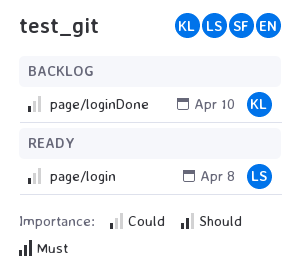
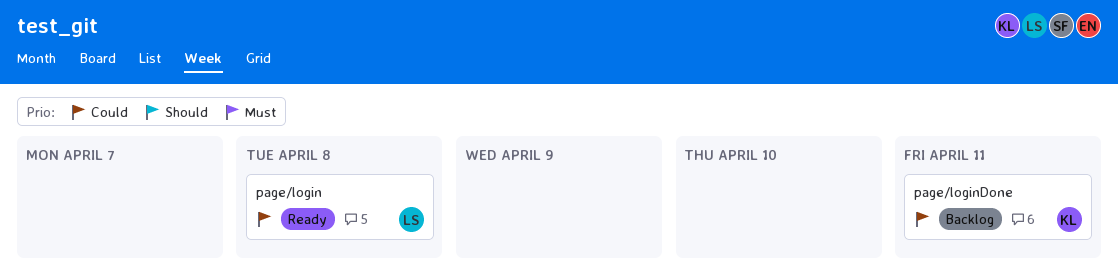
page/loginDone, due: Apr 10 -> Apr 11

